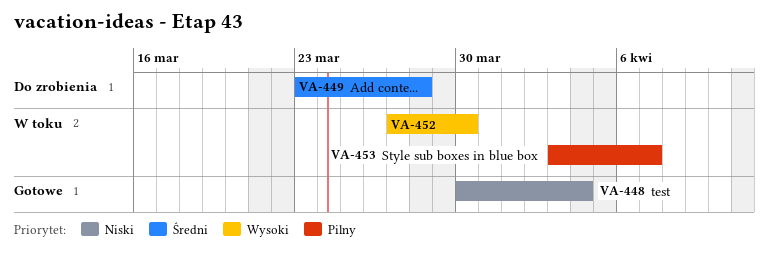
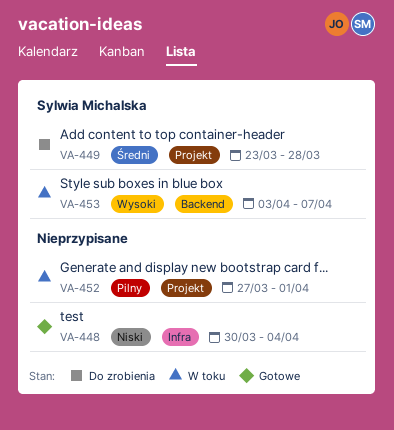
VA-452, priority: Wysoki -> Pilny
VA-452, due: Mar 30 -> Apr 1
VA-453, priority: Pilny -> Wysoki

